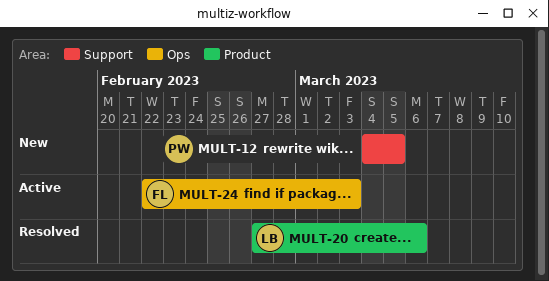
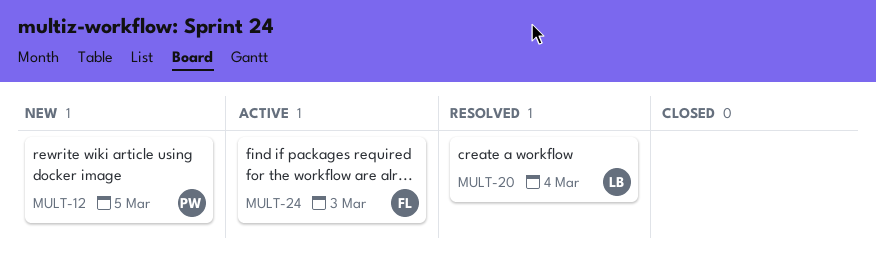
MULT-20, due: Mar 6 -> Mar 4

